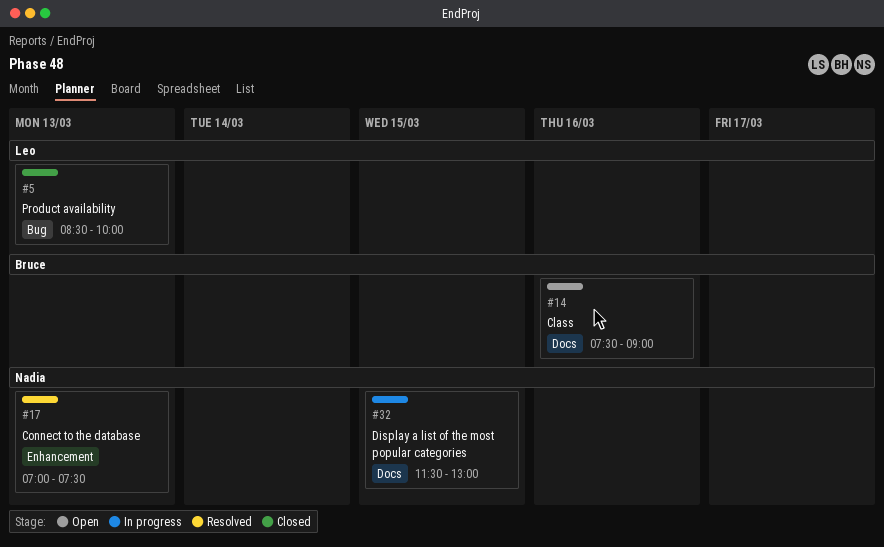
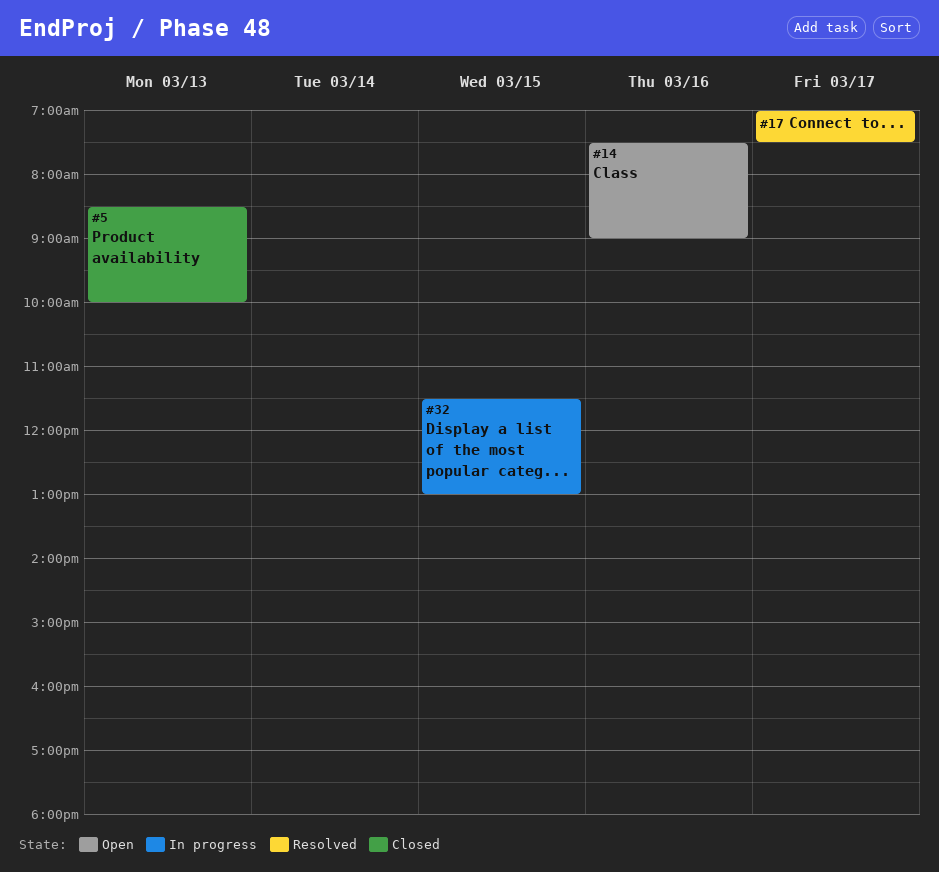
#17, day: Mar 13 -> Mar 17

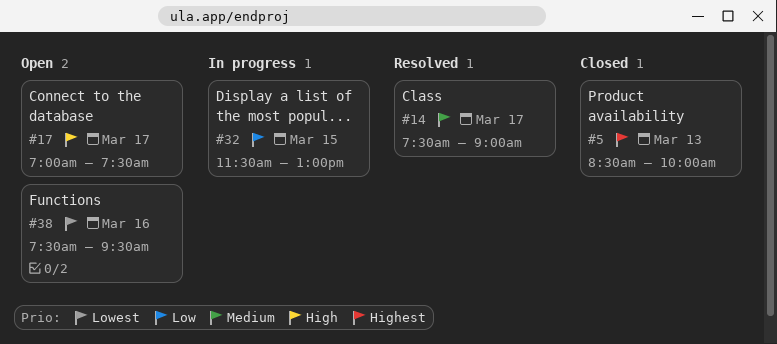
#14, status: Open -> Resolved
#14, day: Mar 16 -> Mar 17
#17, status: Resolved -> Open
#38: none -> present

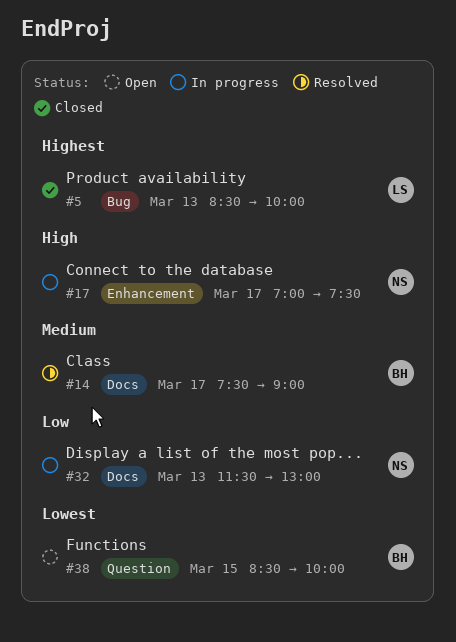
#17, status: Open -> In progress
#32, day: Mar 15 -> Mar 13
#38, day: Mar 16 -> Mar 15
#38, begins: 07:30 -> 08:30
#38, ends: 09:30 -> 10:00

